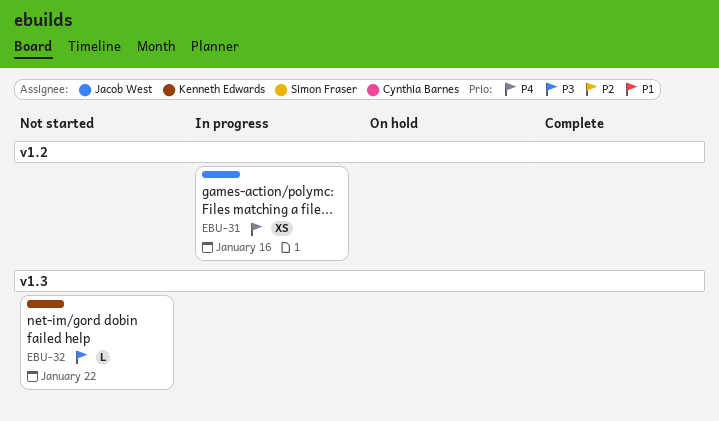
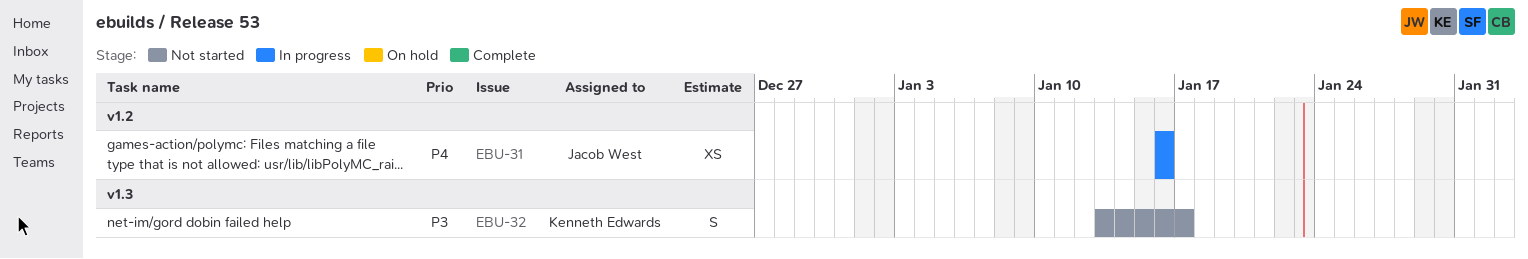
EBU-32, estimate: L -> S
EBU-32, due: Jan 22 -> Jan 17

